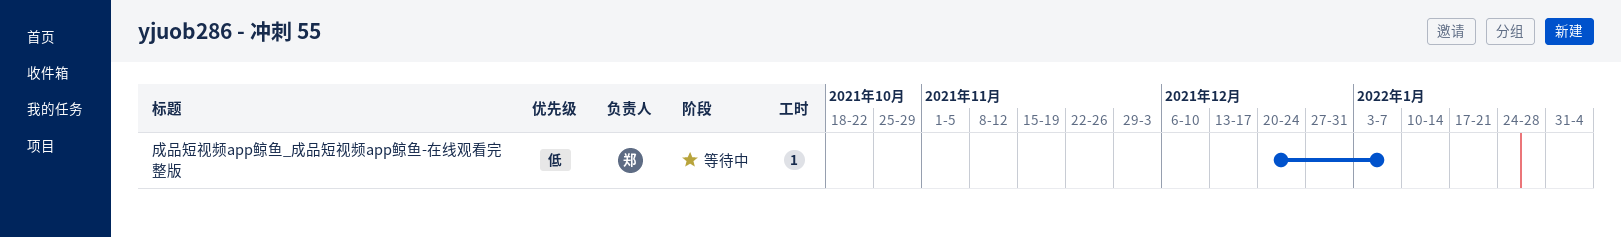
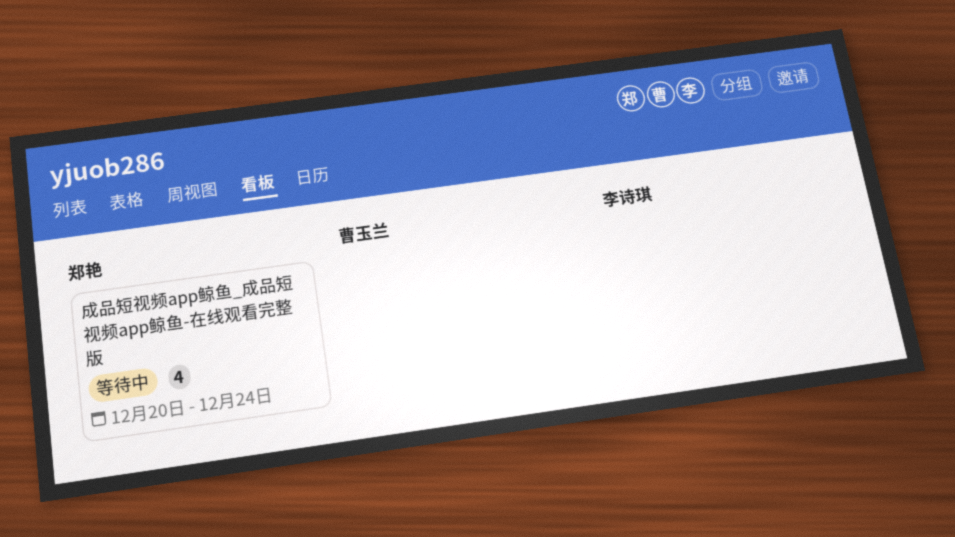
成品短视频app鲸鱼_成品短视频app鲸鱼-在线观看完整版, estimate: 1 -> 4
成品短视频app鲸鱼_成品短视频app鲸鱼-在线观看完整版, due: Jan 7 -> Dec 24

